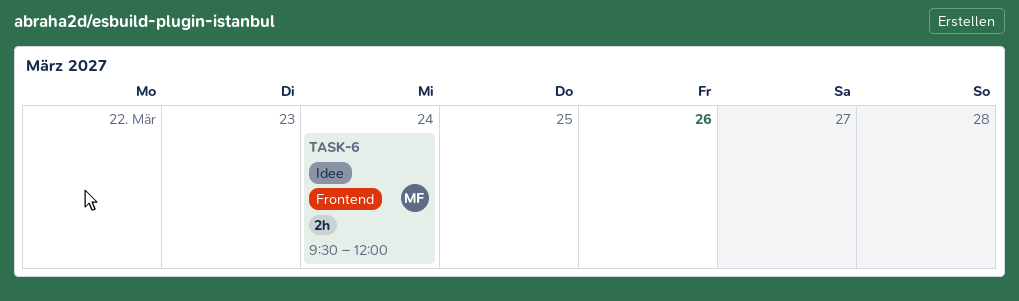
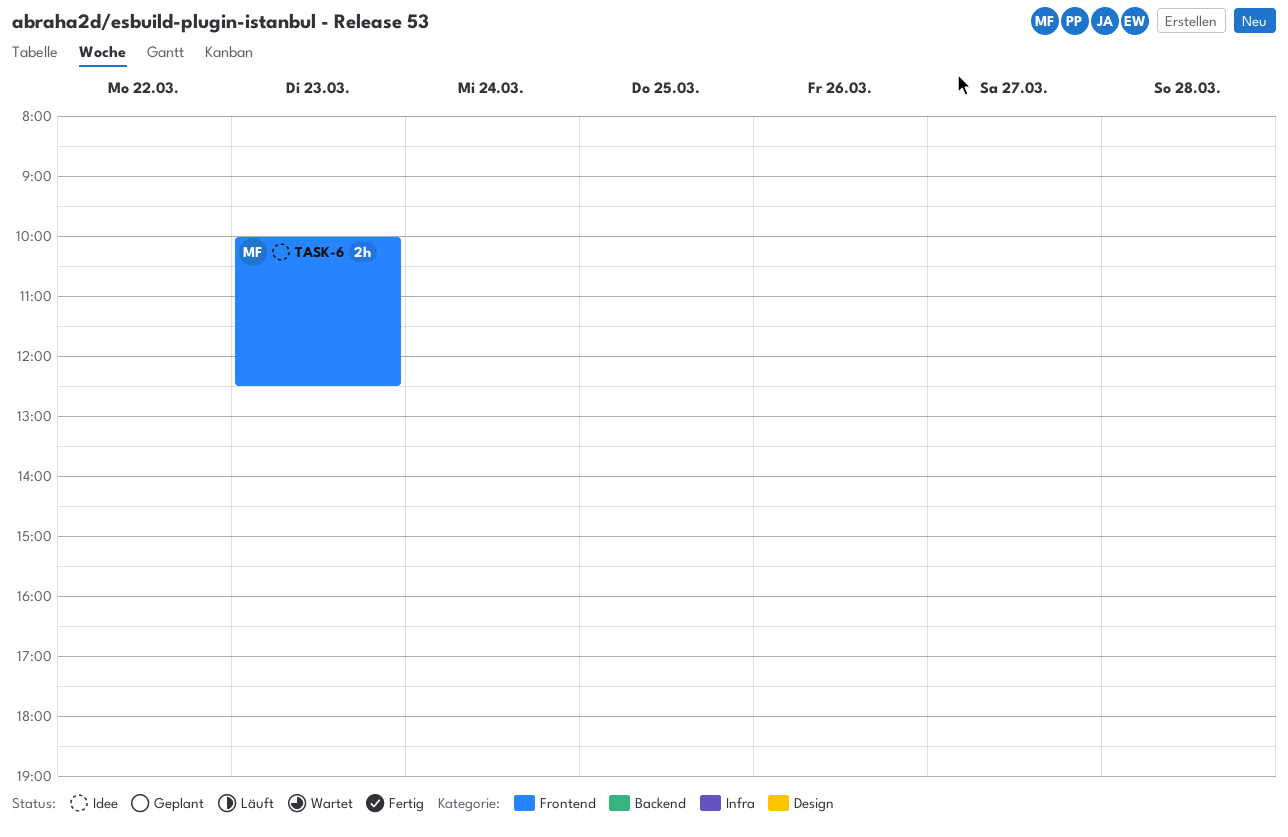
TASK-6, day: Mar 24 -> Mar 23
TASK-6, begins: 09:30 -> 10:00
TASK-6, ends: 12:00 -> 12:30

